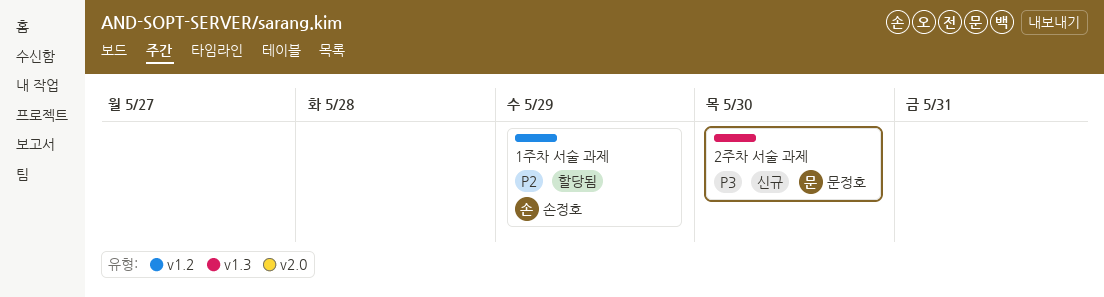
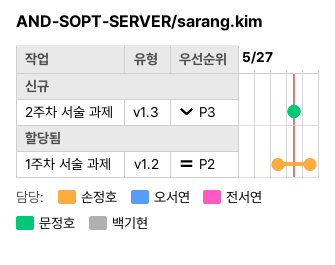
1주차 서술 과제, due: May 29 -> May 31

